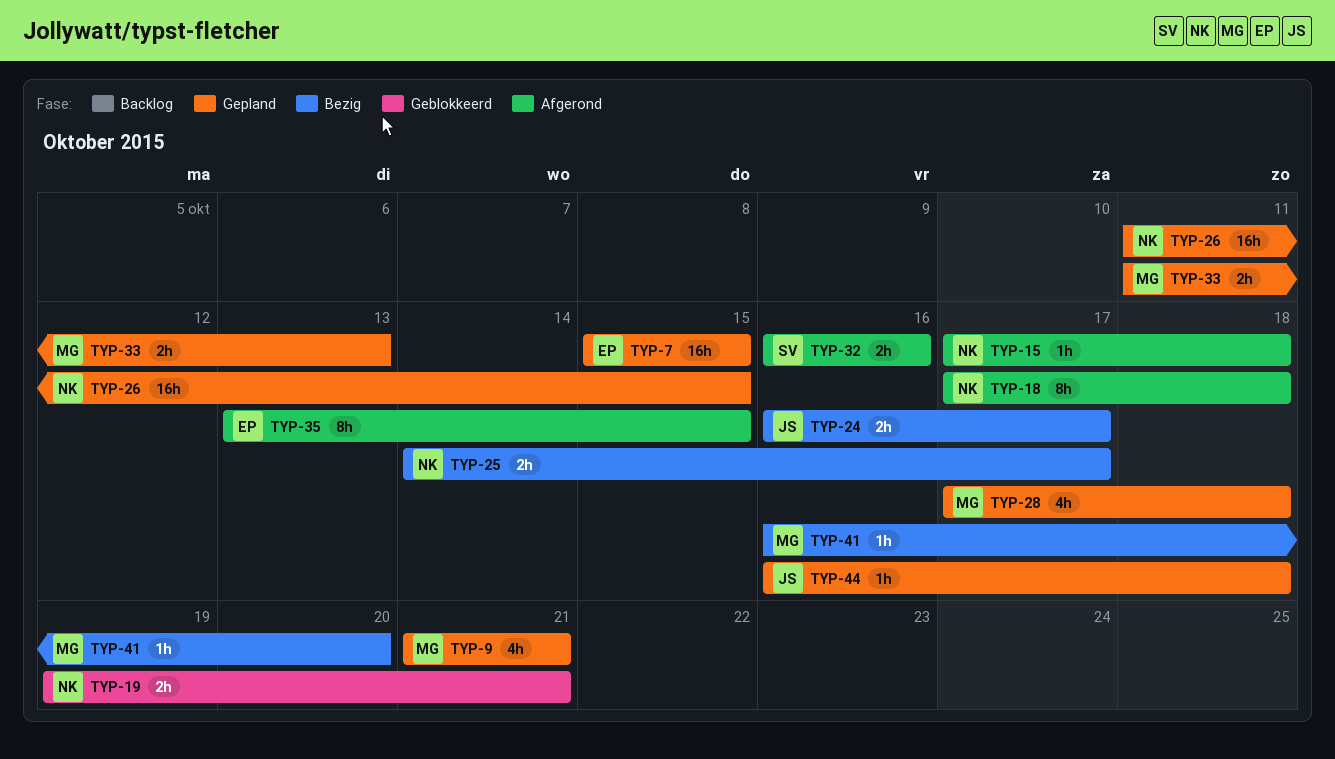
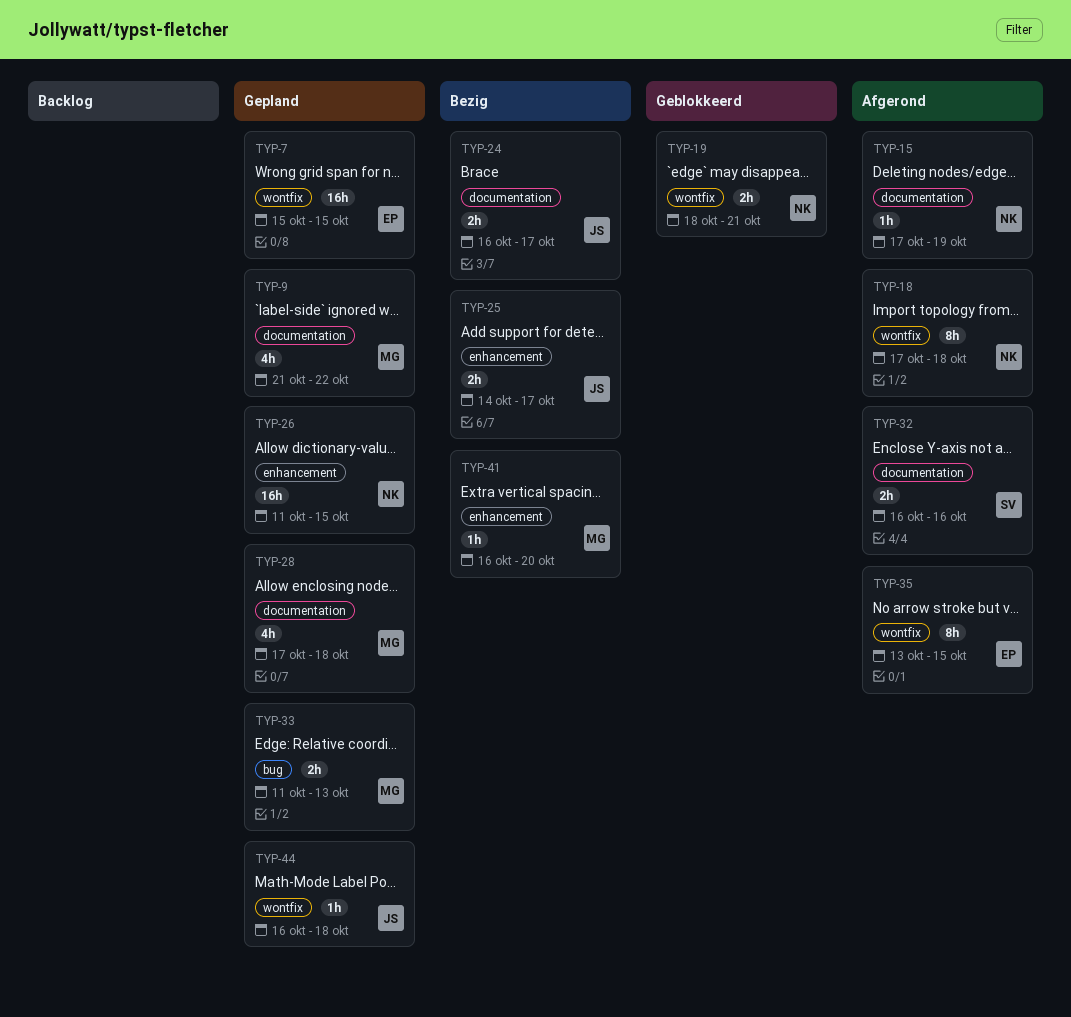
TYP-9, due: Oct 21 -> Oct 22
TYP-15, due: Oct 18 -> Oct 19
TYP-19, start: Oct 19 -> Oct 18
TYP-25, owner: NK -> JS

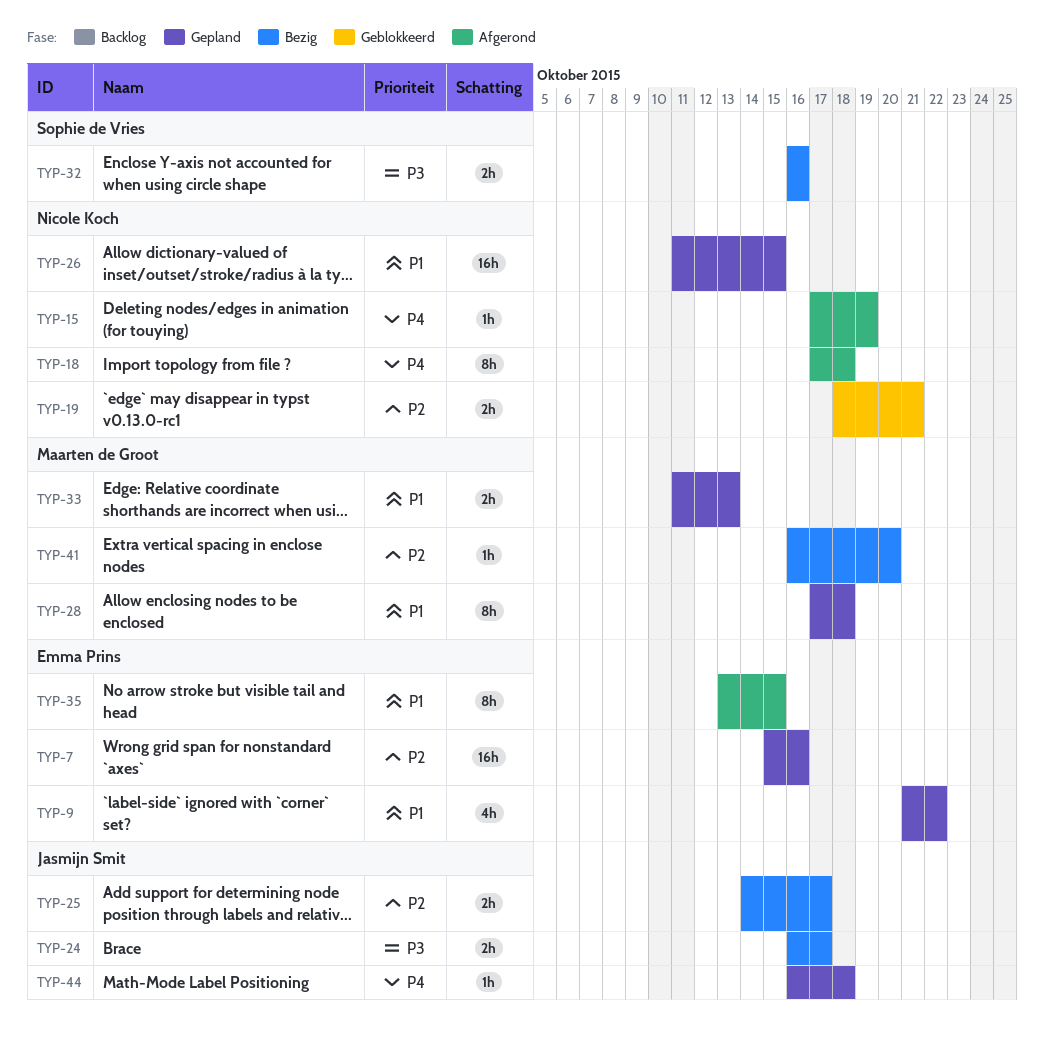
TYP-7, due: Oct 15 -> Oct 16
TYP-9, owner: Maarten de Groot -> Emma Prins
TYP-28, estimate: 4h -> 8h
TYP-32, status: Afgerond -> Bezig

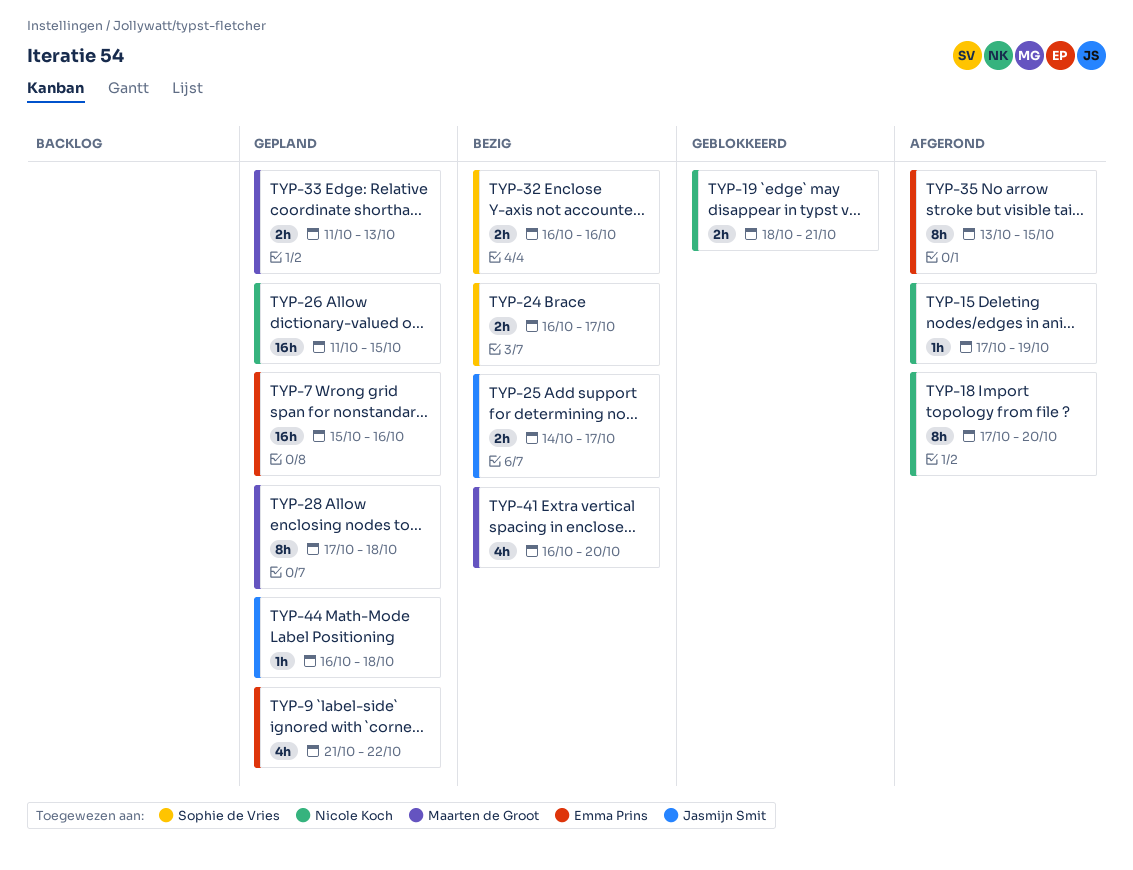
TYP-18, due: Oct 18 -> Oct 20
TYP-24, owner: Jasmijn Smit -> Sophie de Vries
TYP-41, estimate: 1h -> 4h

